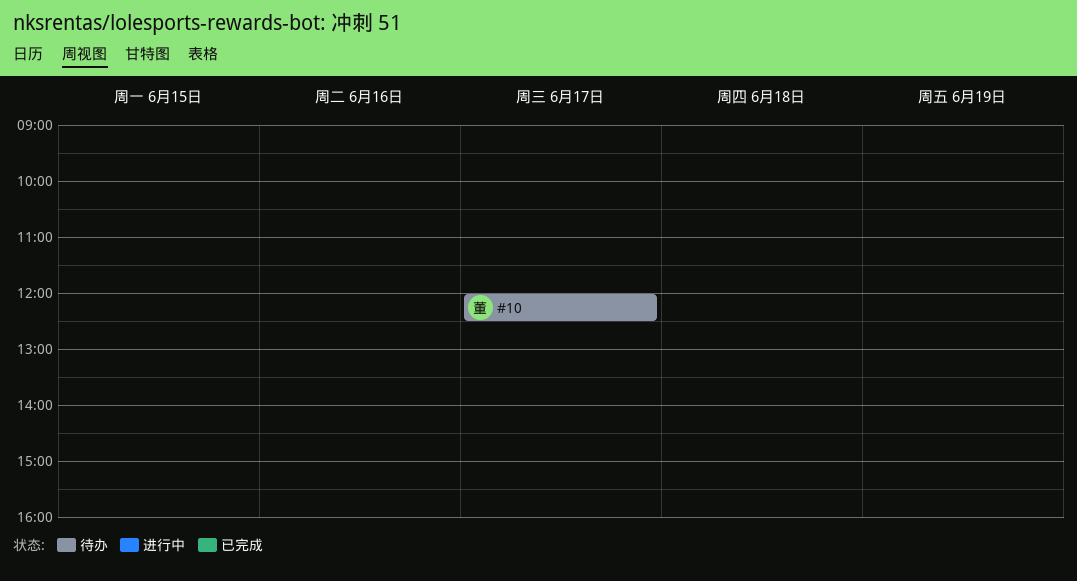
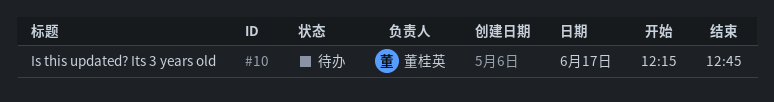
#10, begins: 12:00 -> 12:15
#10, ends: 12:30 -> 12:45

